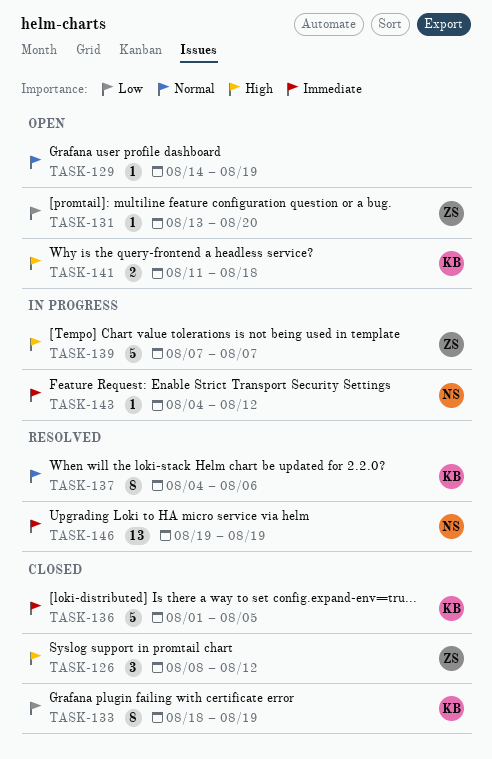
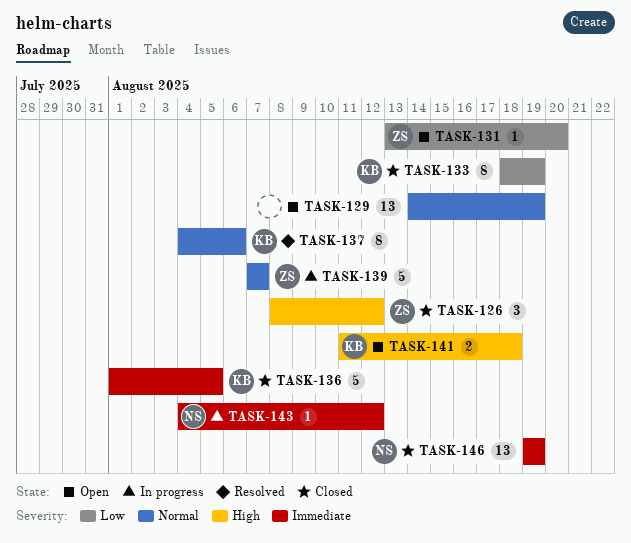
TASK-129, estimate: 1 -> 13
TASK-139, priority: High -> Normal
TASK-146, status: Resolved -> Closed

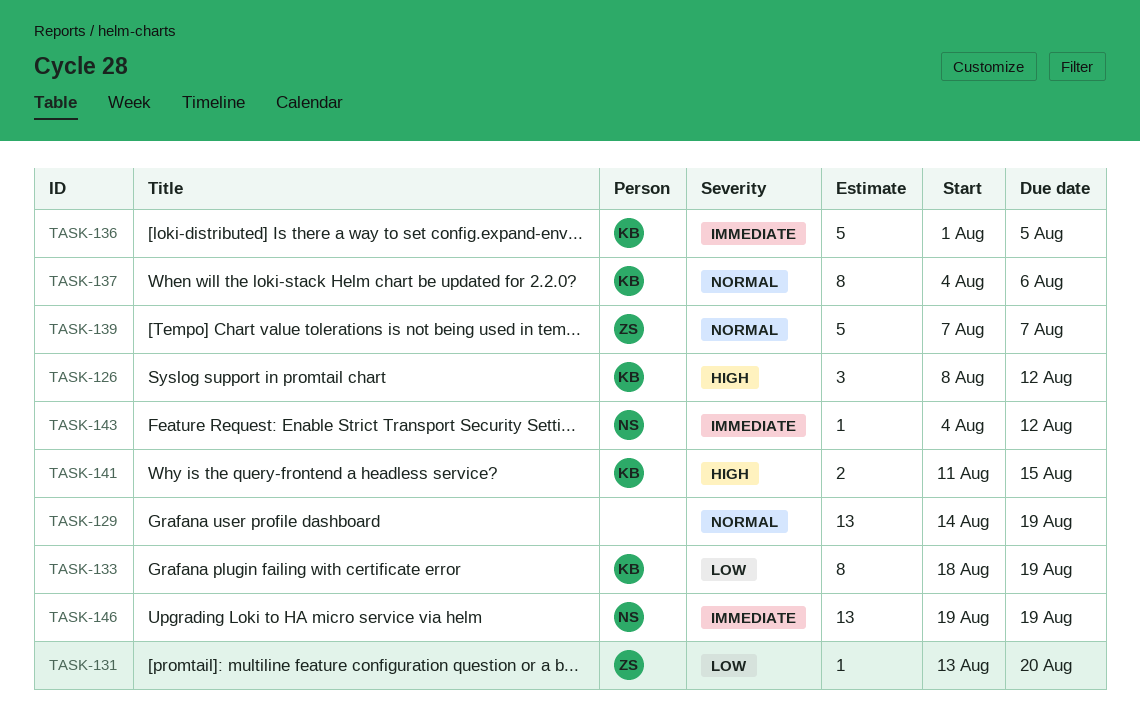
TASK-126, owner: ZS -> KB
TASK-141, due: Aug 18 -> Aug 15

